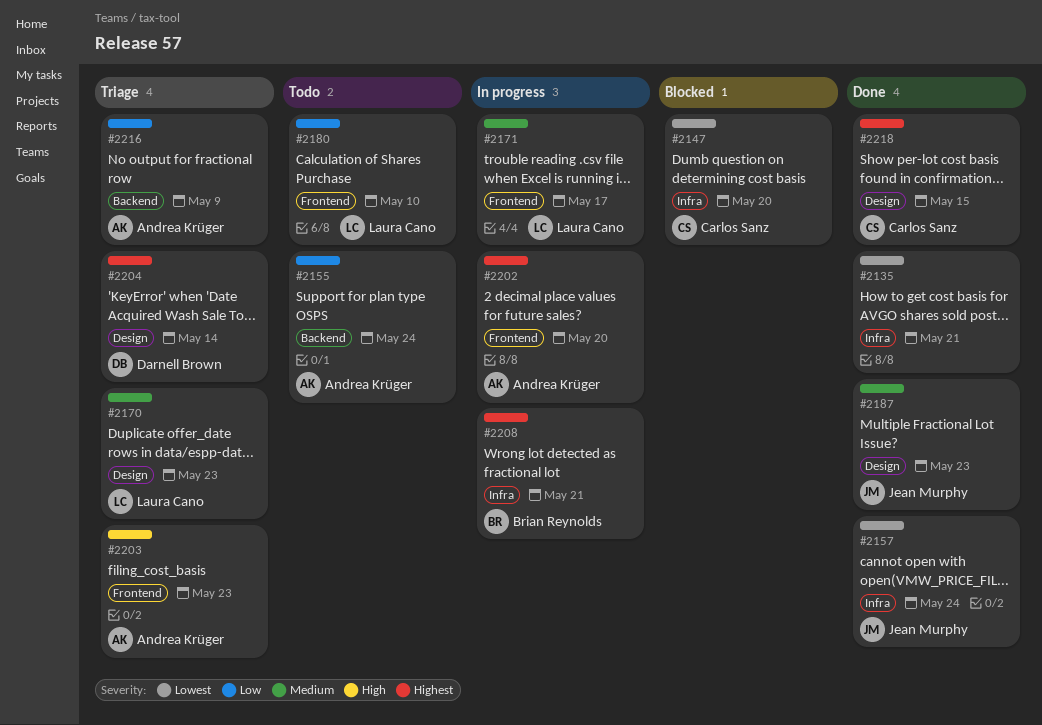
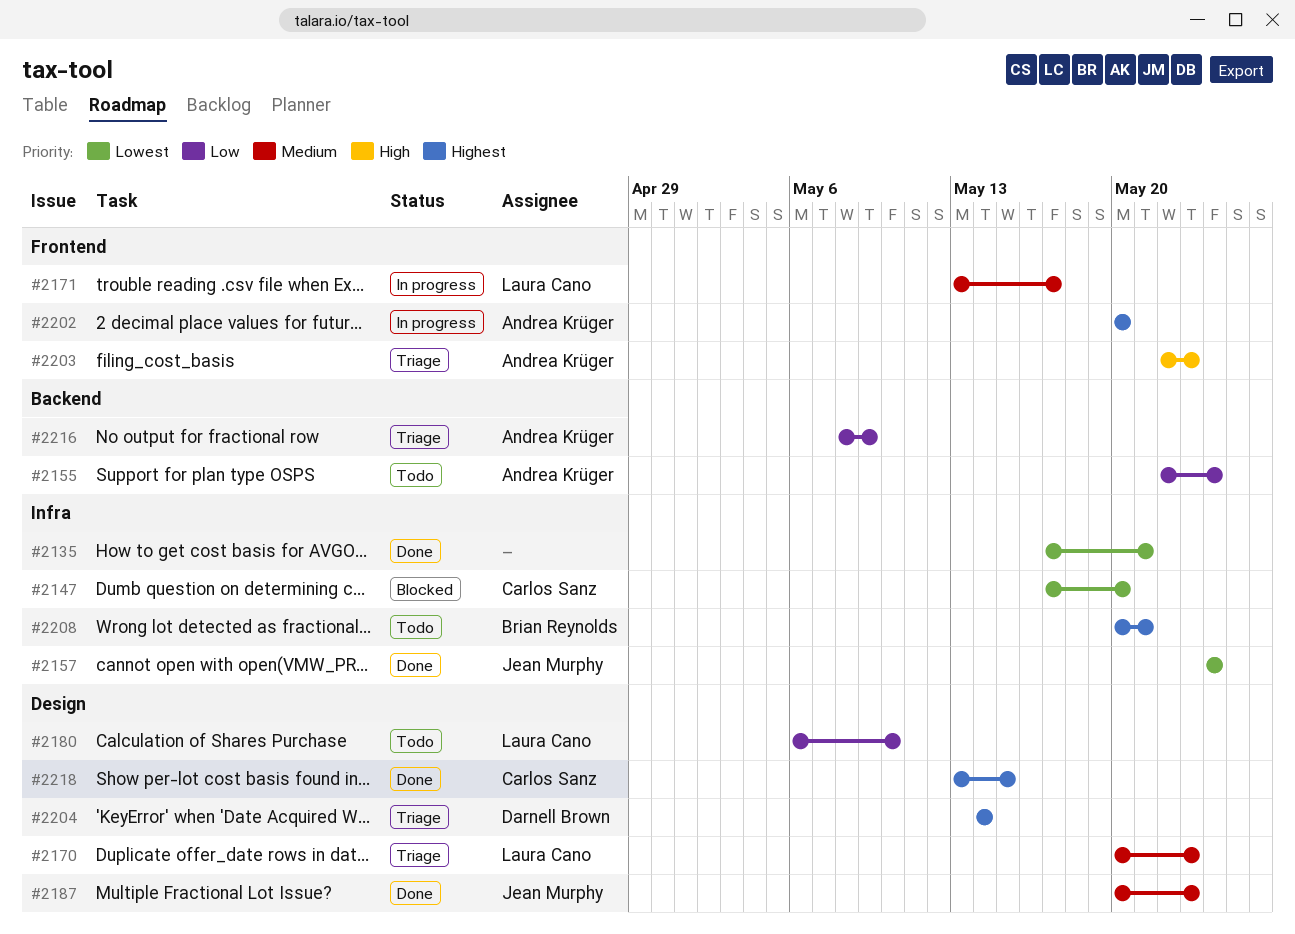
#2180, label: Frontend -> Design
#2208, status: In progress -> Todo

